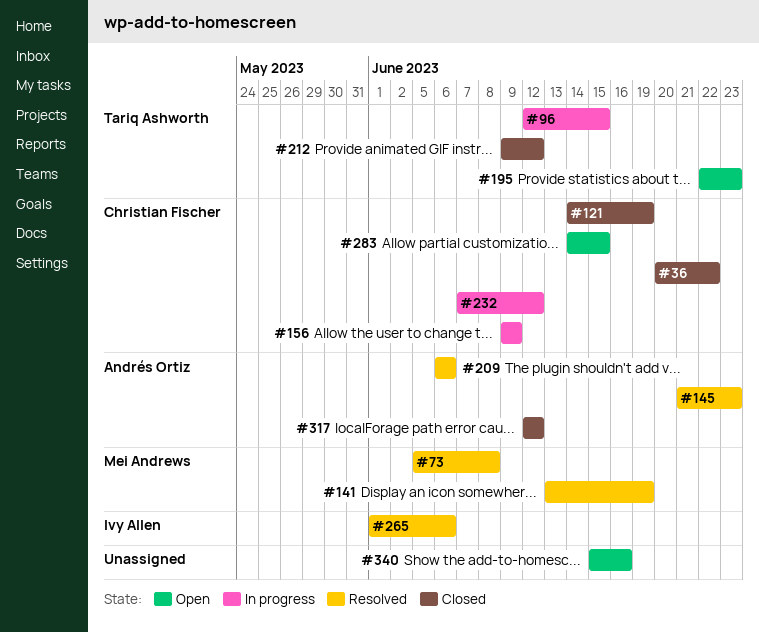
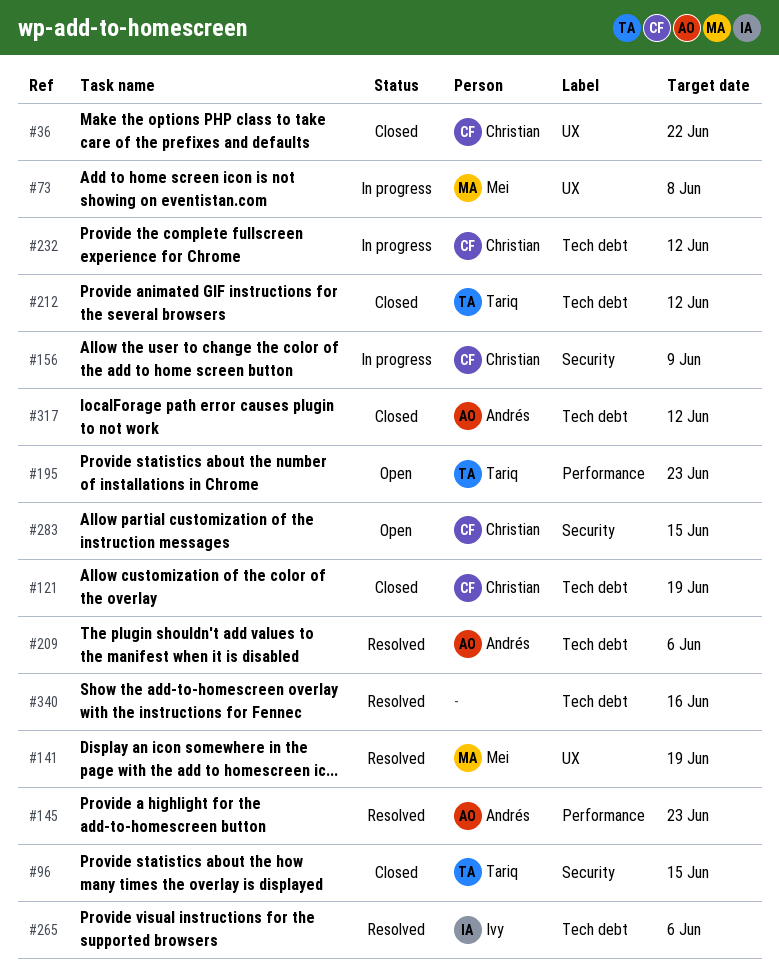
#73, status: Resolved -> In progress
#96, status: In progress -> Closed
#340, status: Open -> Resolved

